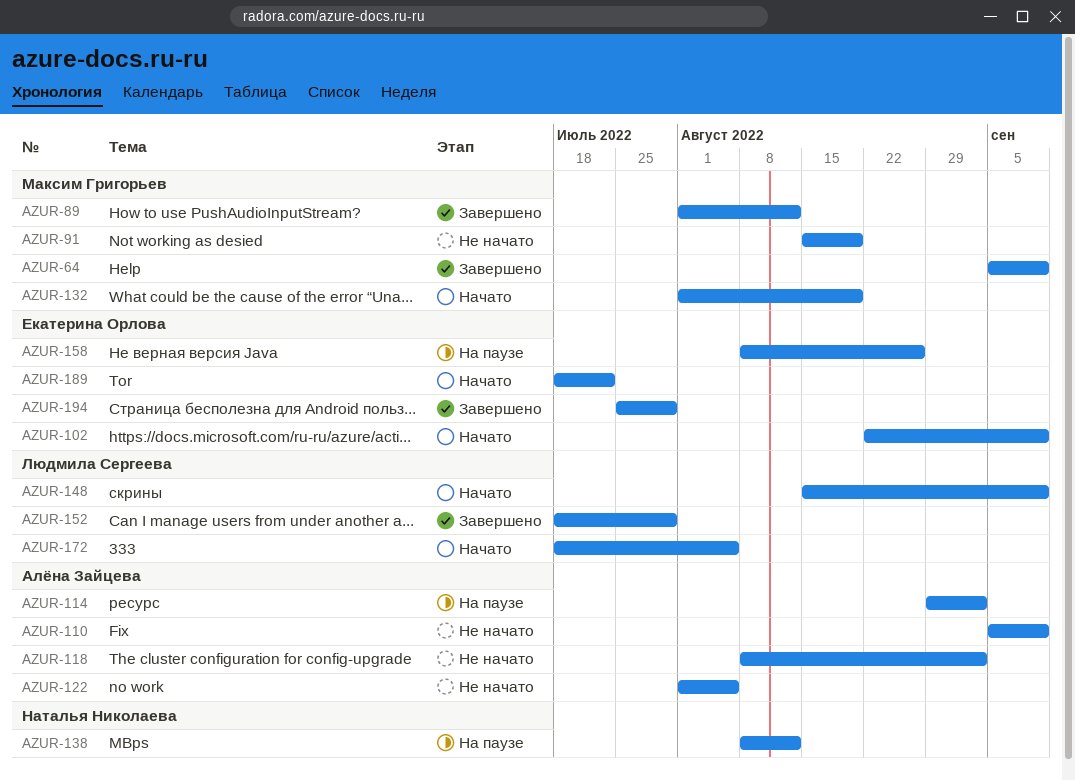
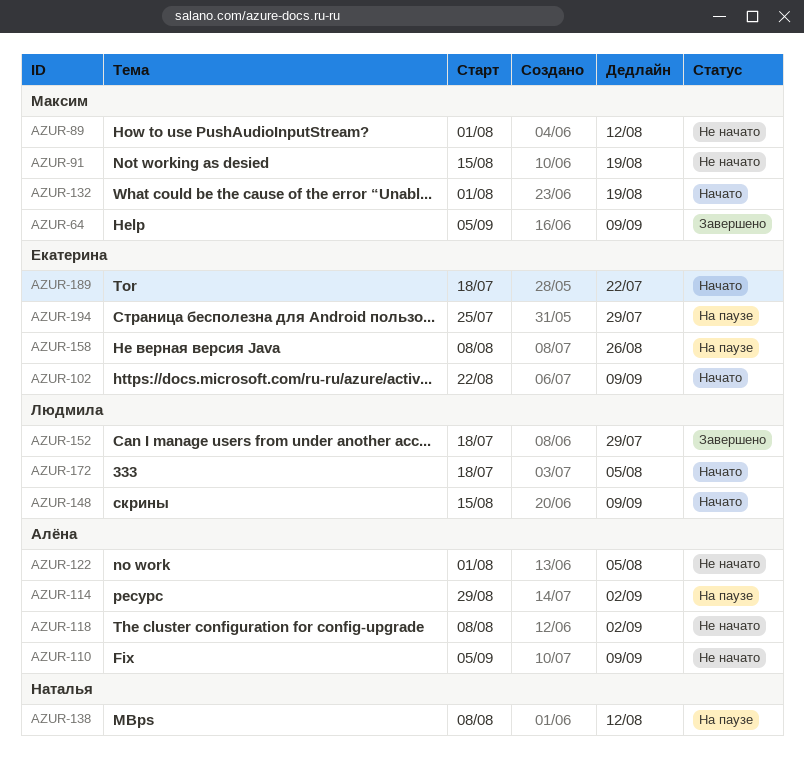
AZUR-89, status: Завершено -> Не начато
AZUR-194, status: Завершено -> На паузе

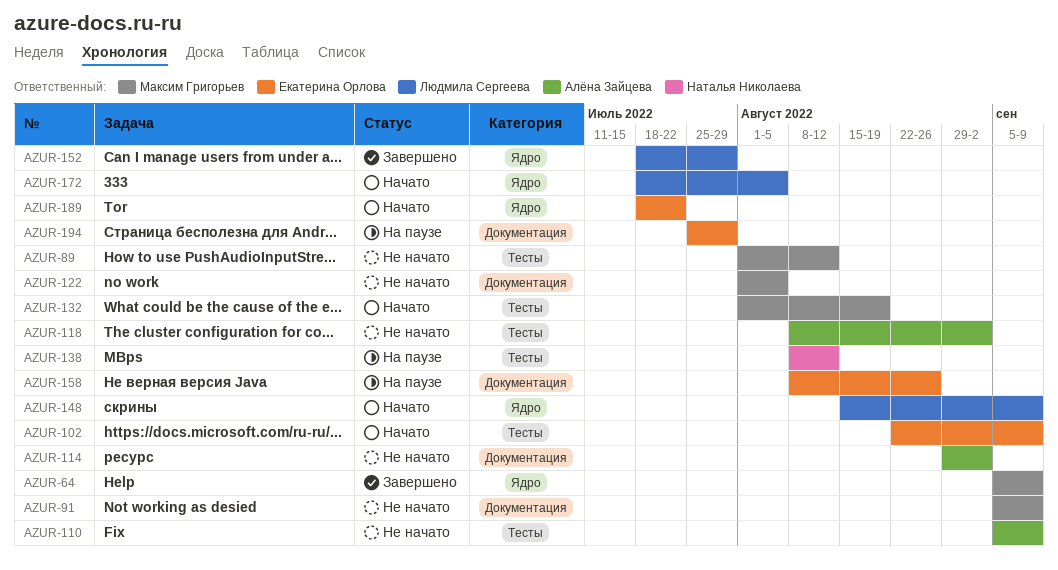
AZUR-91, start: Aug 15 -> Sep 5
AZUR-91, due: Aug 19 -> Sep 9
AZUR-114, status: На паузе -> Не начато
AZUR-122, owner: Алёна Зайцева -> Максим Григорьев

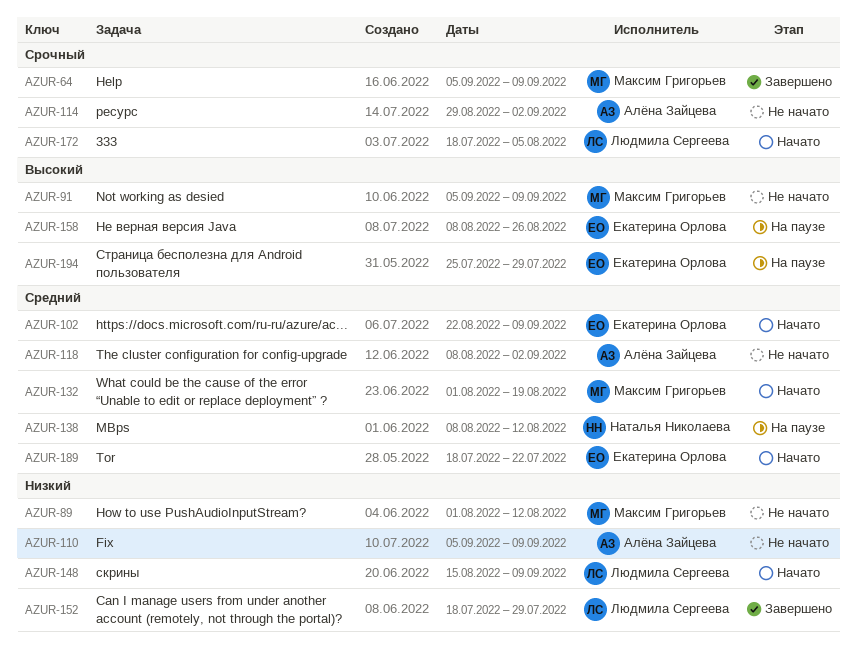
AZUR-122: present -> none

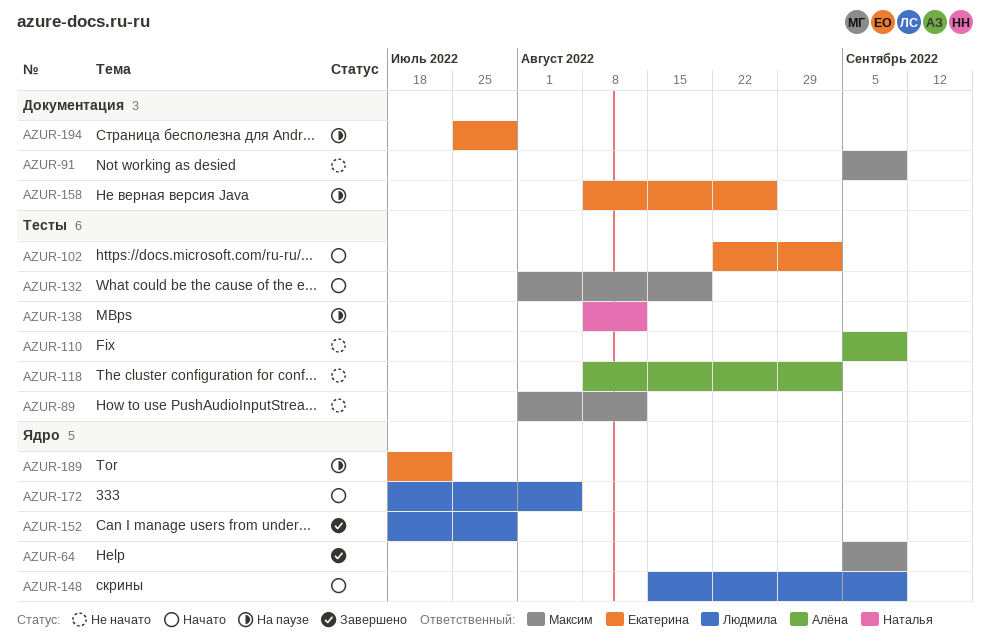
AZUR-102, due: Sep 9 -> Sep 2
AZUR-114: present -> none
AZUR-189, status: Начато -> На паузе

